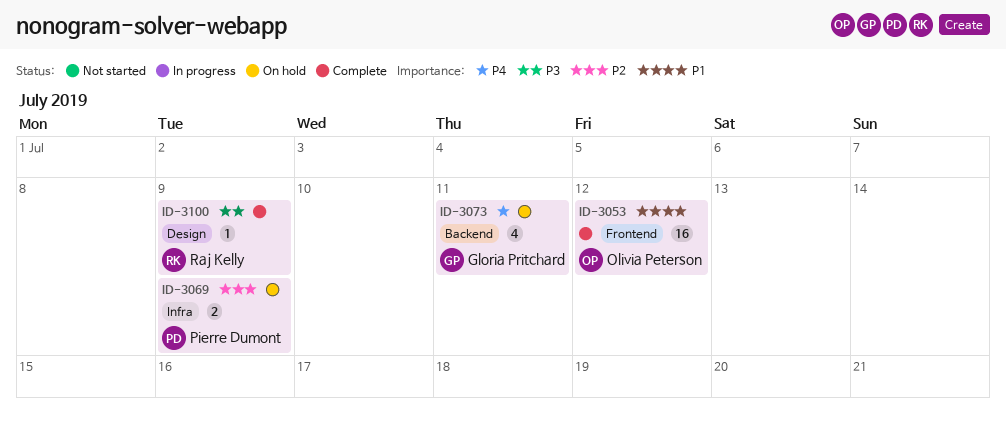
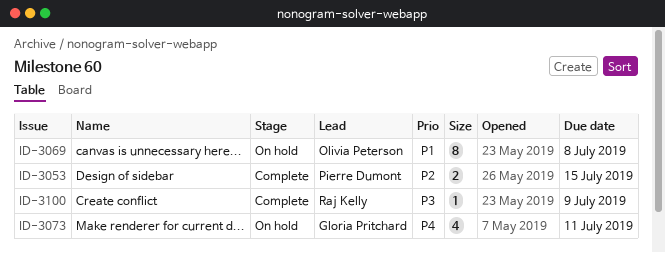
ID-3053, owner: Olivia Peterson -> Pierre Dumont
ID-3053, priority: P1 -> P2
ID-3053, estimate: 16 -> 2
ID-3053, due: Jul 12 -> Jul 15
ID-3069, owner: Pierre Dumont -> Olivia Peterson
ID-3069, priority: P2 -> P1
ID-3069, estimate: 2 -> 8
ID-3069, due: Jul 9 -> Jul 8

